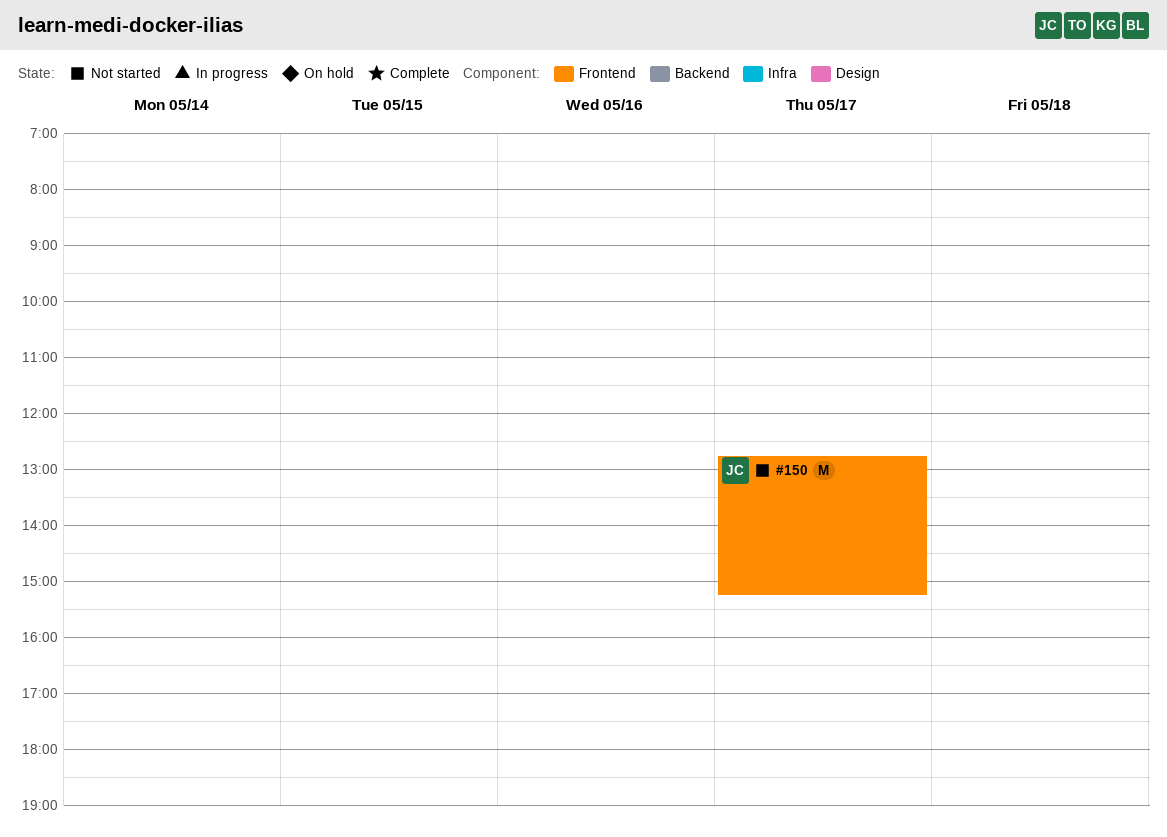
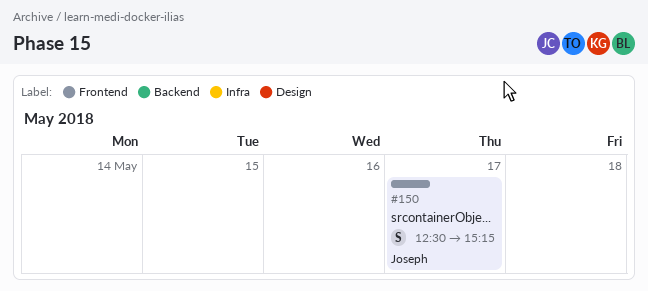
#150, estimate: M -> S
#150, begins: 12:45 -> 12:30

